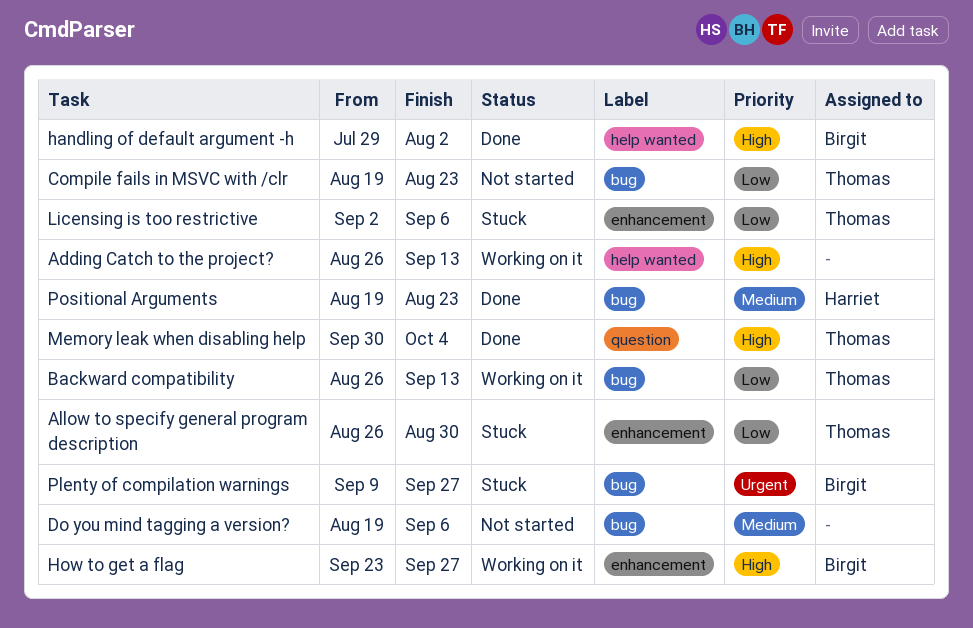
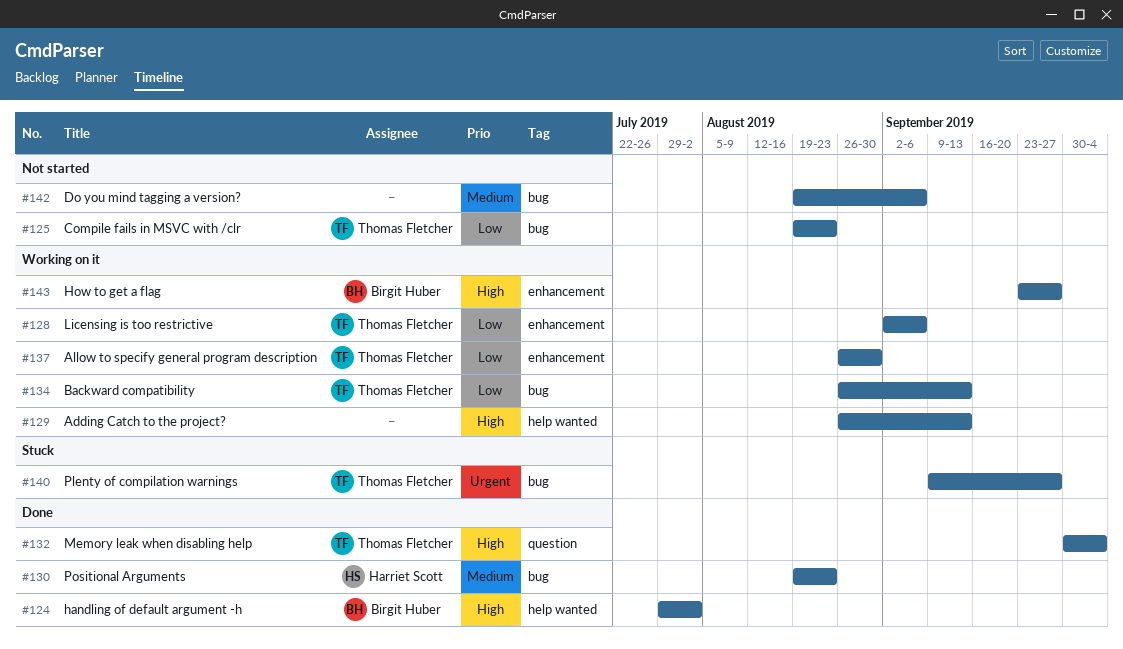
Allow to specify general program description, status: Stuck -> Working on it
Licensing is too restrictive, status: Stuck -> Working on it
Plenty of compilation warnings, owner: Birgit Huber -> Thomas Fletcher

